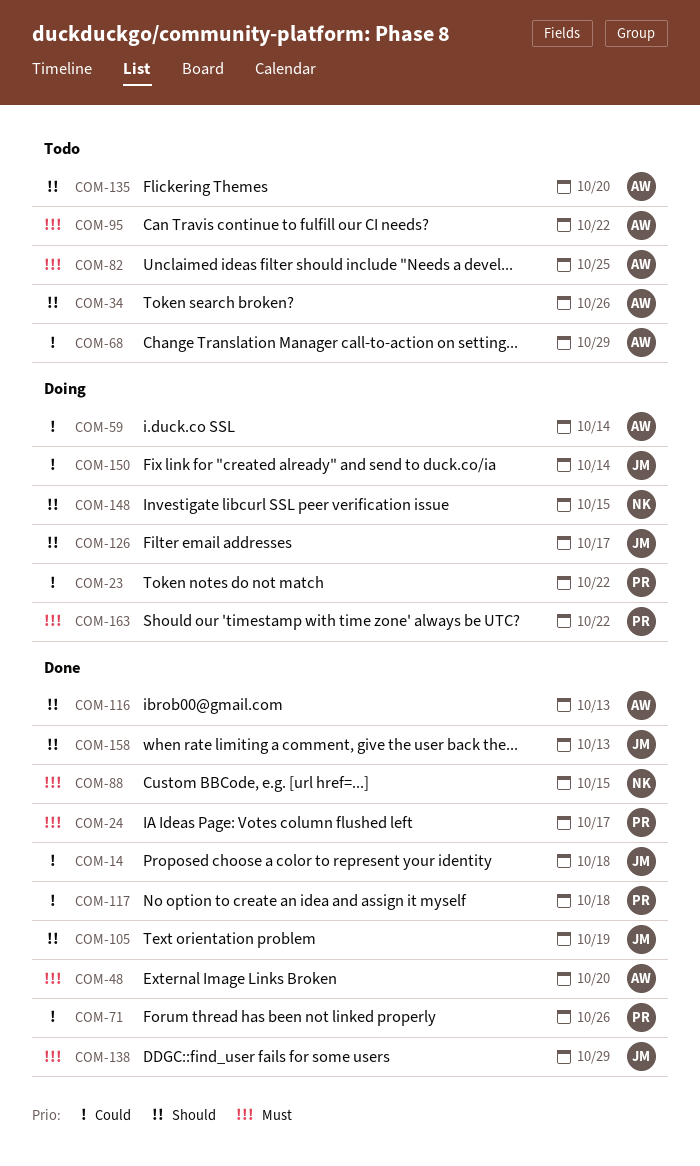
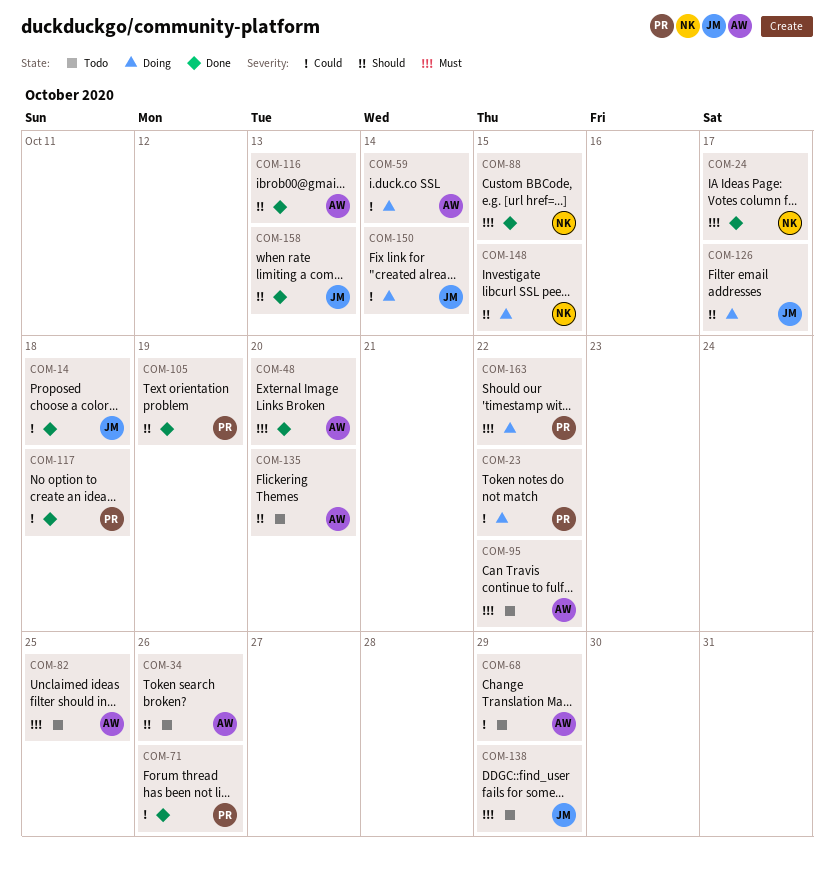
COM-24, owner: PR -> NK
COM-105, owner: JM -> PR
COM-138, status: Done -> Todo

